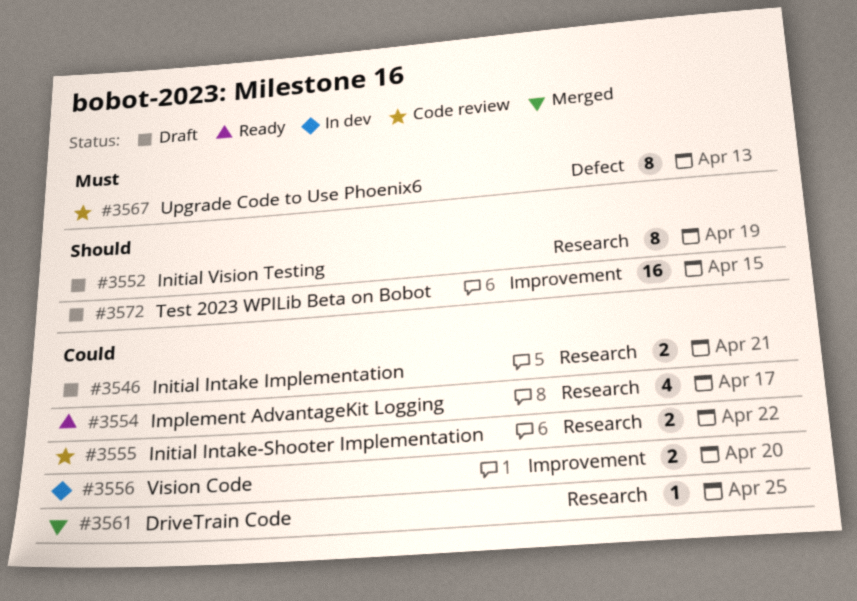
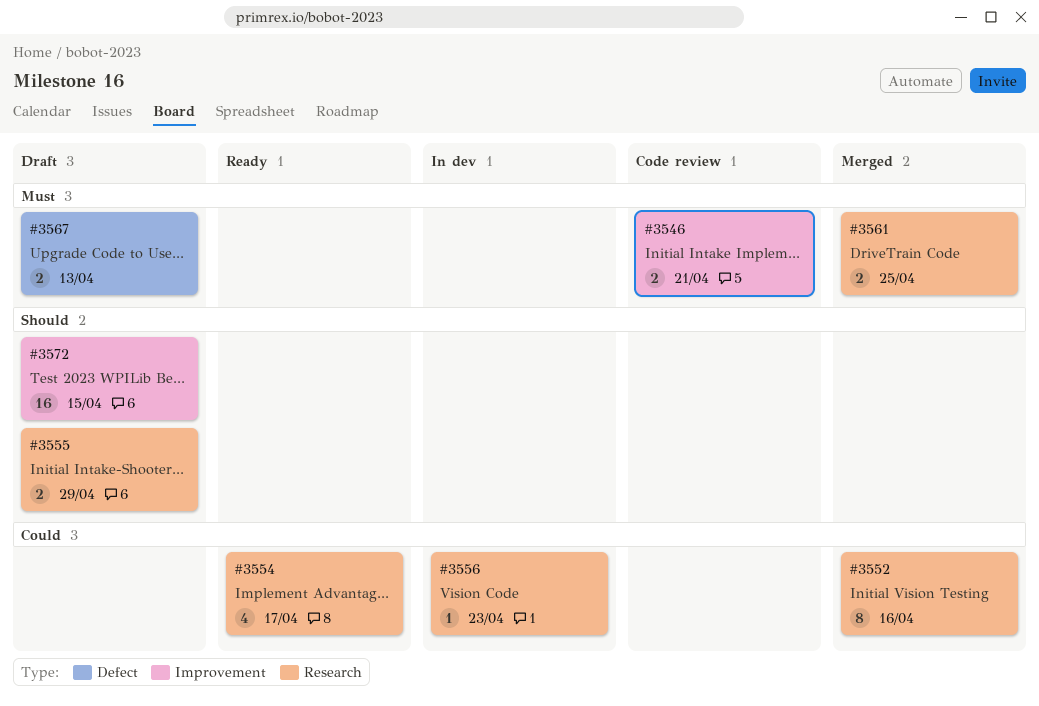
#3546, status: Draft -> Code review
#3546, priority: Could -> Must
#3546, label: Research -> Improvement
#3552, status: Draft -> Merged
#3552, priority: Should -> Could
#3552, due: Apr 19 -> Apr 16
#3555, status: Code review -> Draft
#3555, priority: Could -> Should
#3555, due: Apr 22 -> Apr 29
#3556, label: Improvement -> Research
#3556, estimate: 2 -> 1
#3556, due: Apr 20 -> Apr 23
#3561, priority: Could -> Must
#3561, estimate: 1 -> 2
#3567, status: Code review -> Draft
#3567, estimate: 8 -> 2

